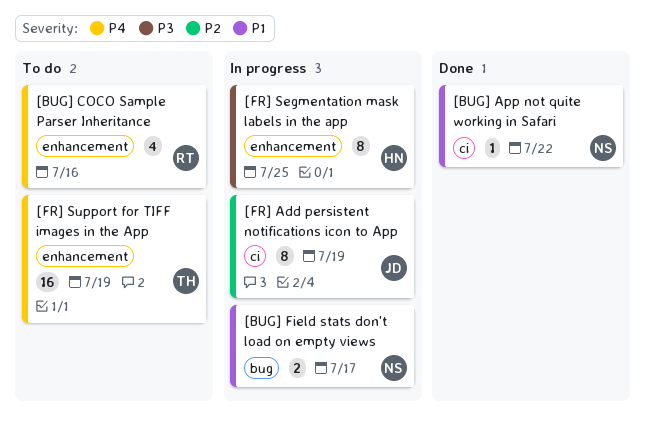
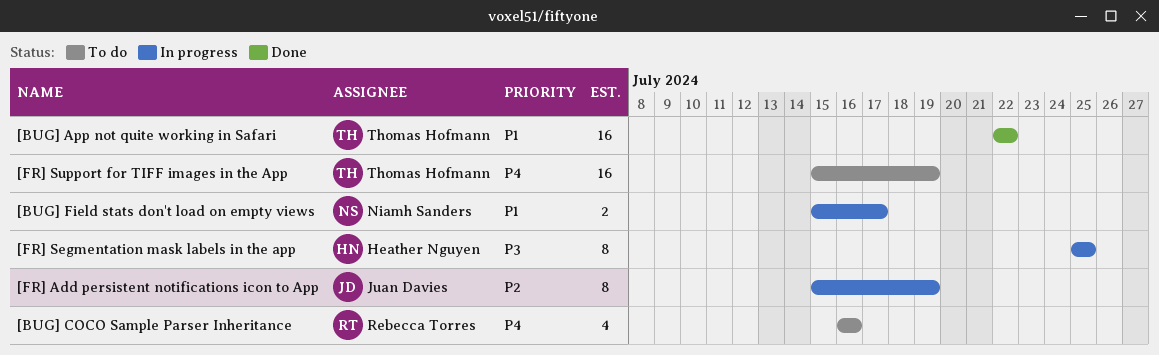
[BUG] App not quite working in Safari, owner: Niamh Sanders -> Thomas Hofmann
[BUG] App not quite working in Safari, estimate: 1 -> 16

